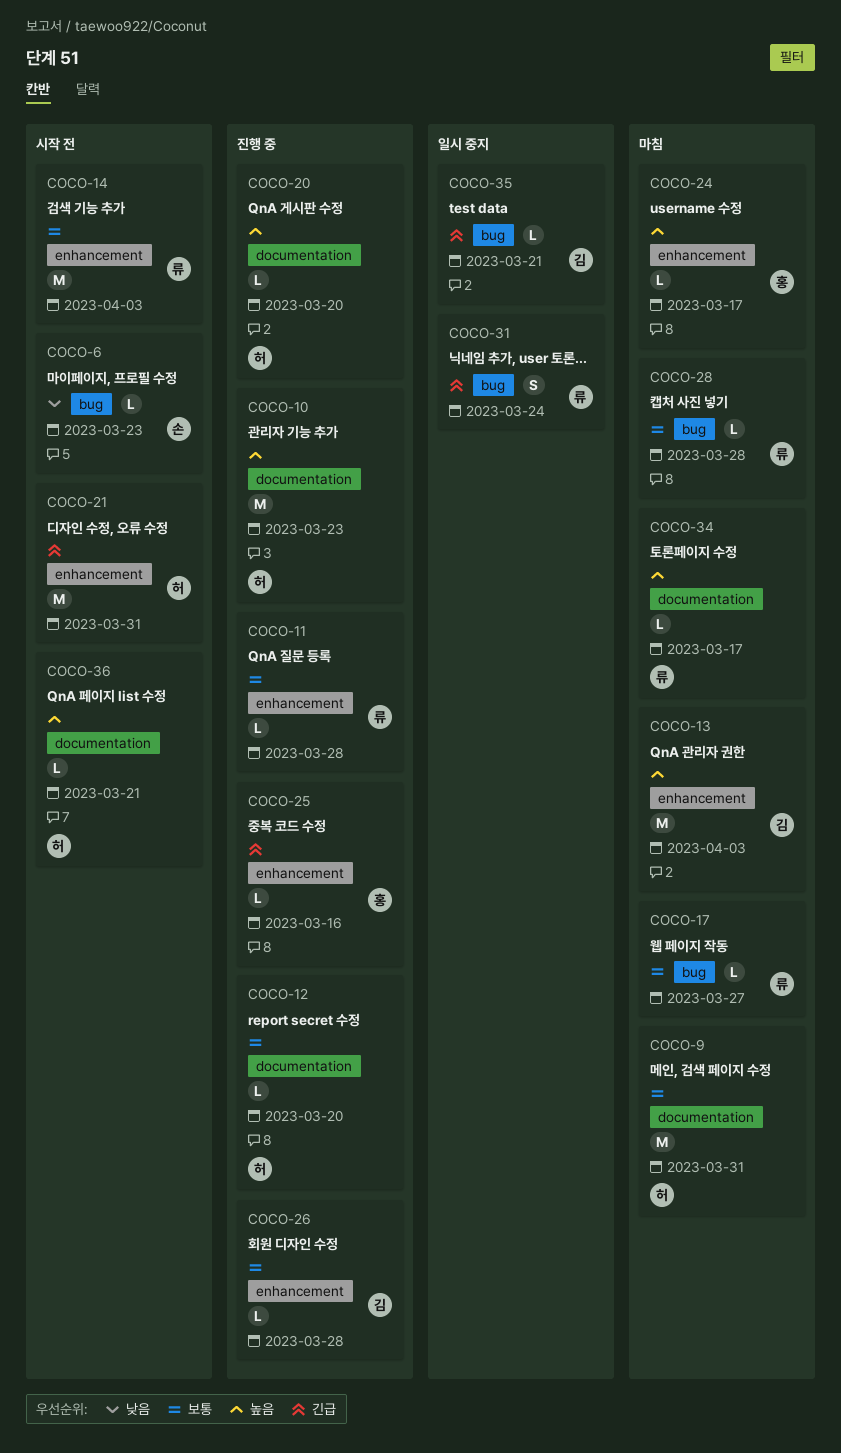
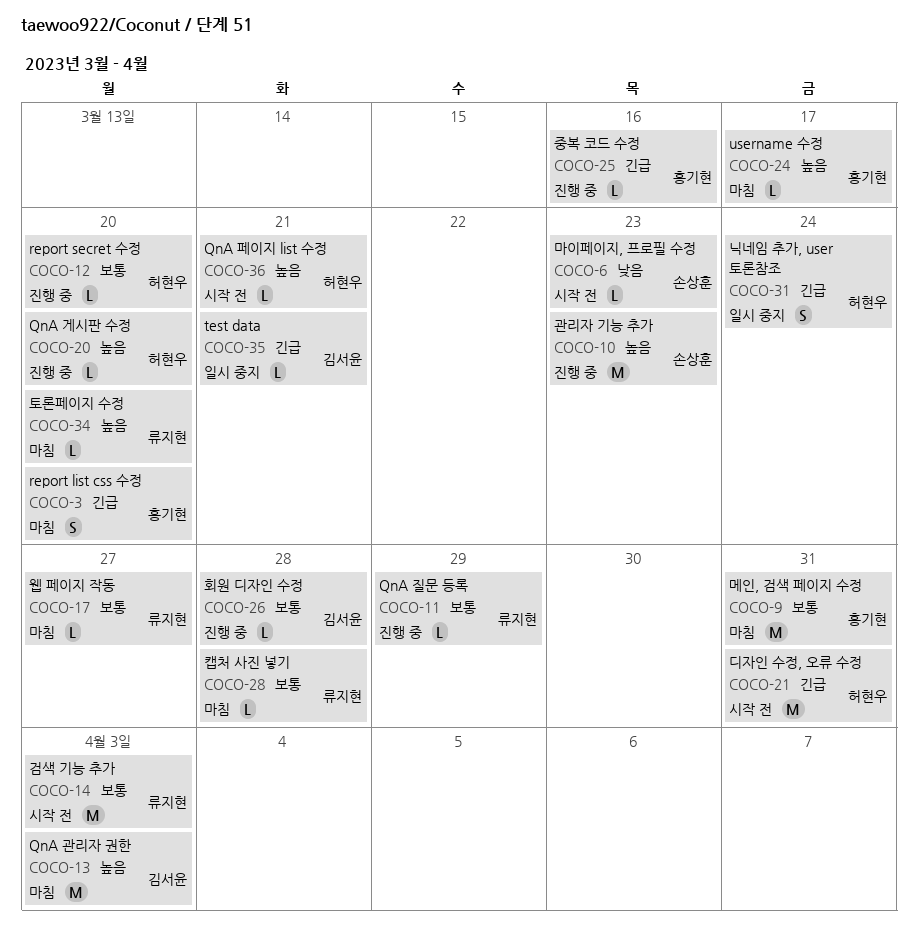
COCO-3: none -> present
COCO-9, owner: 허현우 -> 홍기현
COCO-10, owner: 허현우 -> 손상훈
COCO-11, due: Mar 28 -> Mar 29
COCO-31, owner: 류지현 -> 허현우
COCO-34, due: Mar 17 -> Mar 20

